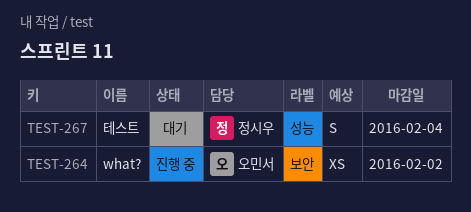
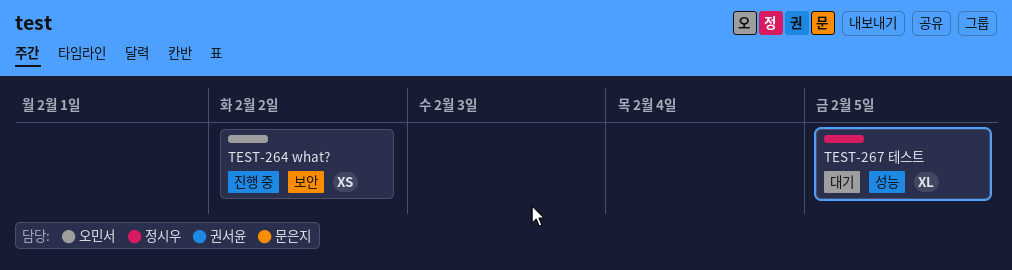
TEST-267, estimate: S -> XL
TEST-267, due: Feb 4 -> Feb 5

